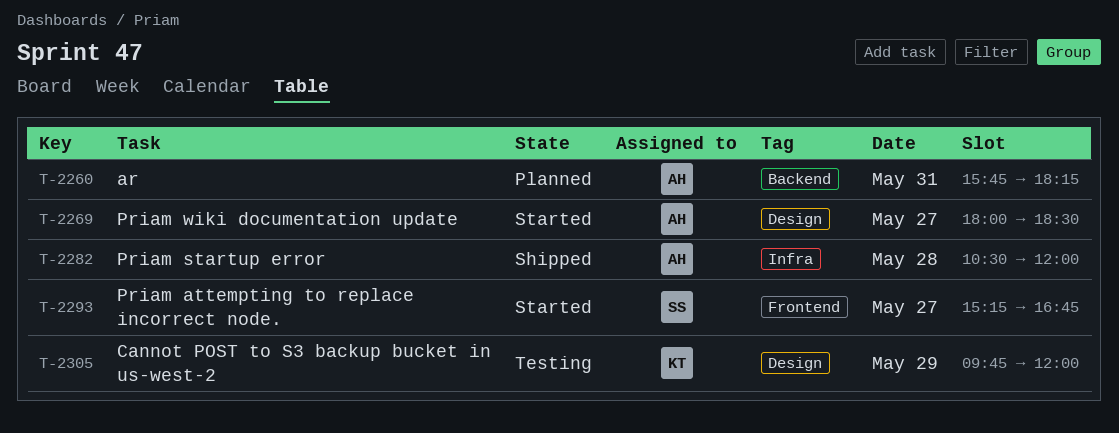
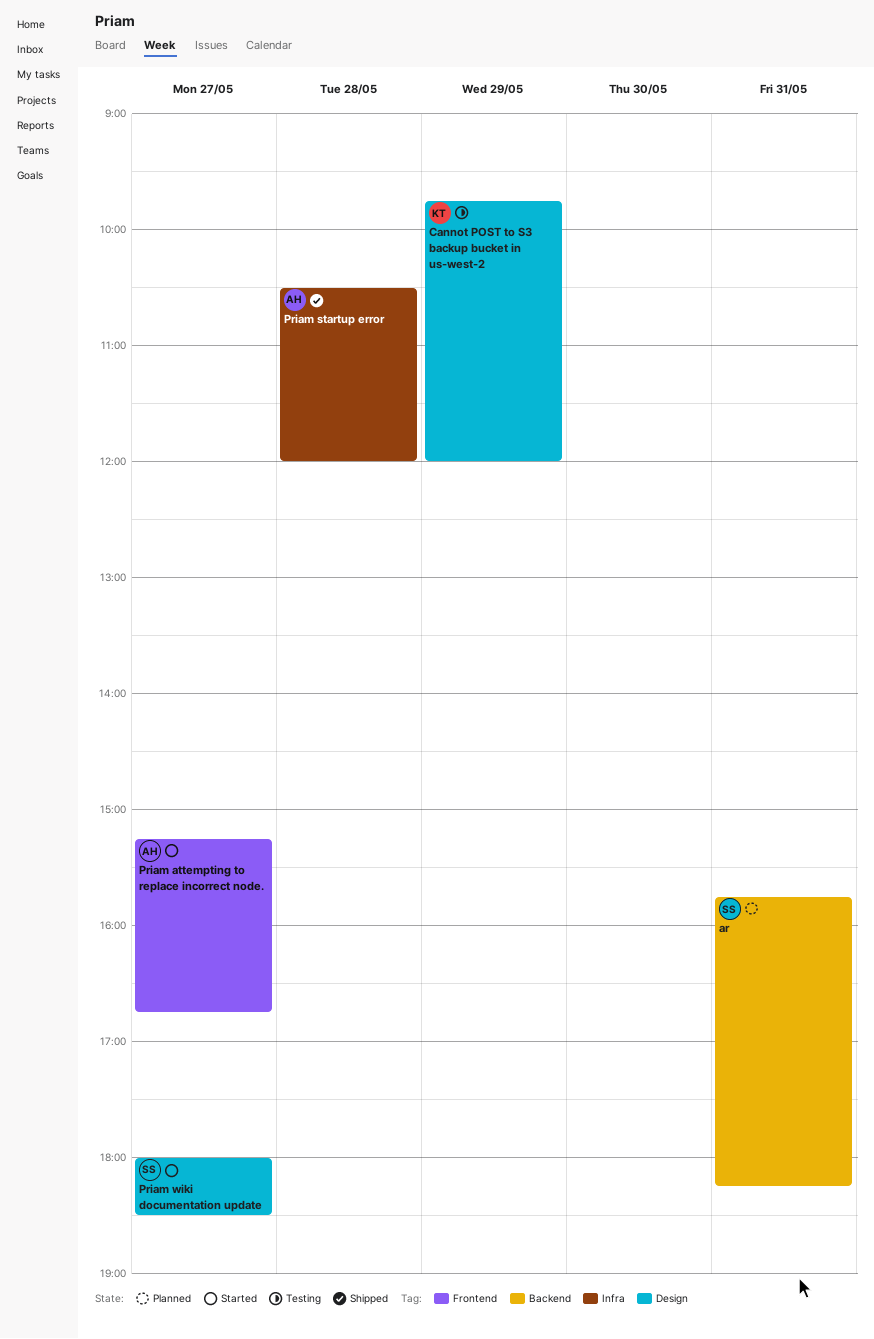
ar, owner: AH -> SS
Priam attempting to replace incorrect node., owner: SS -> AH
Priam wiki documentation update, owner: AH -> SS

